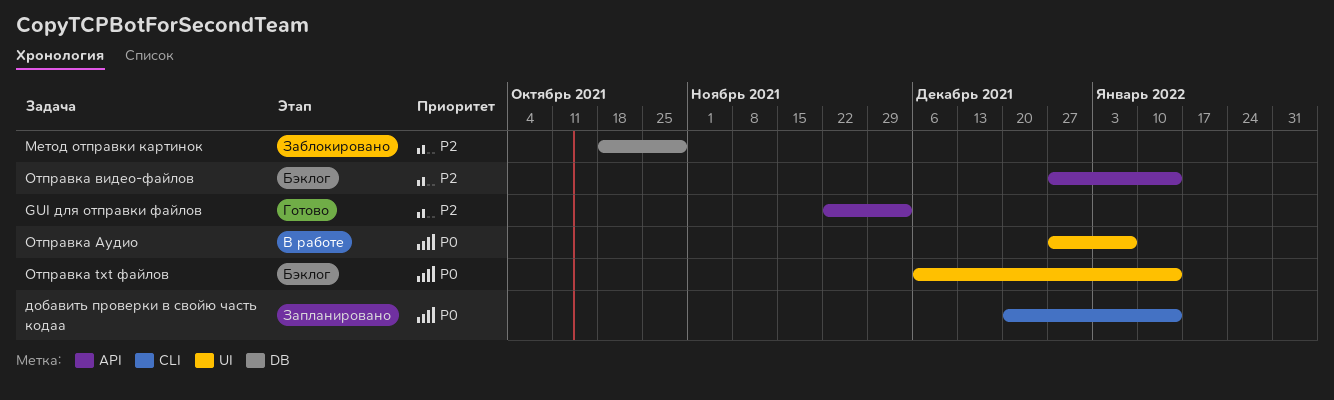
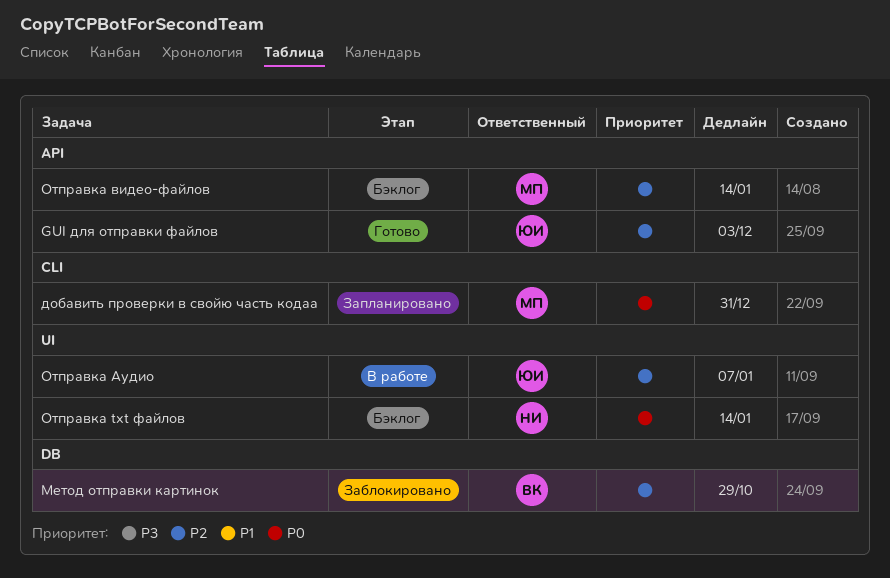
добавить проверки в свойю часть кодаа, due: Jan 14 -> Dec 31
Отправка Аудио, priority: P0 -> P2

